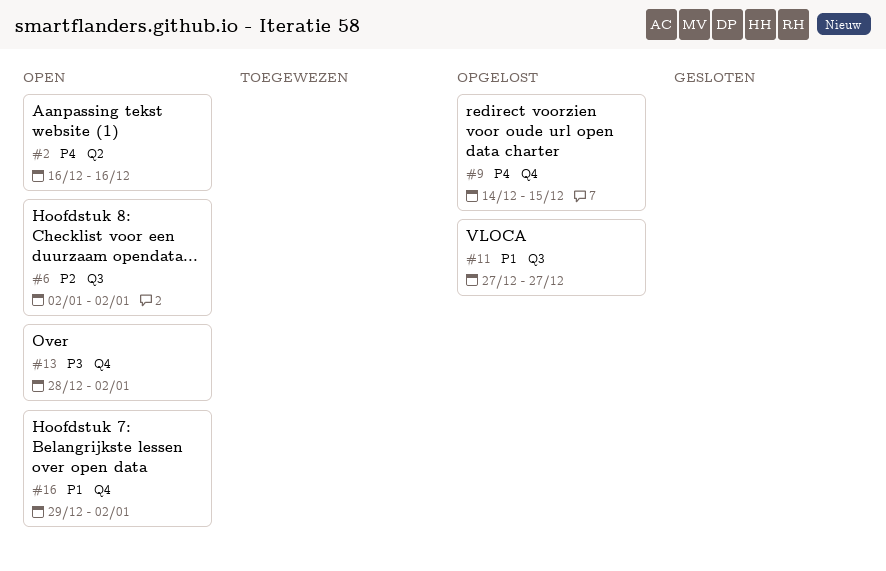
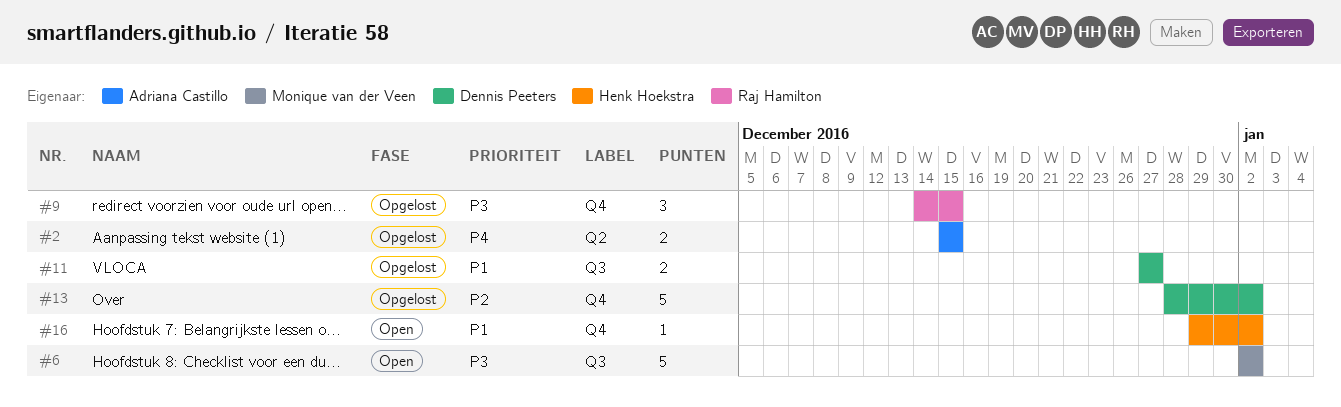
#2, status: Open -> Opgelost
#2, start: Dec 16 -> Dec 15
#2, due: Dec 16 -> Dec 15
#6, priority: P2 -> P3
#9, priority: P4 -> P3
#13, status: Open -> Opgelost
#13, priority: P3 -> P2

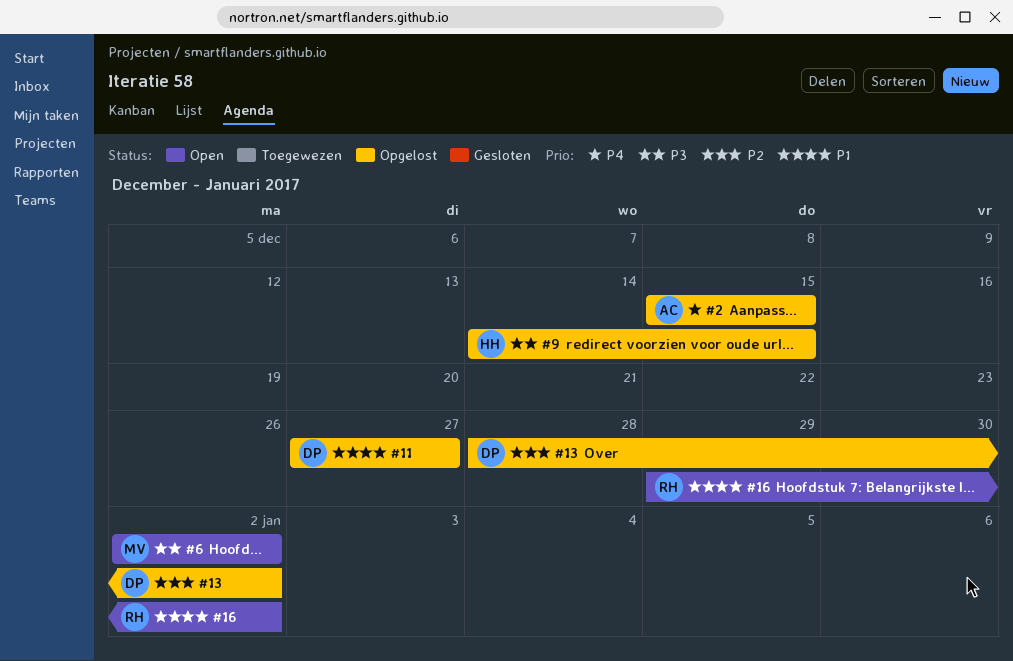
#9, owner: Raj Hamilton -> Henk Hoekstra
#16, owner: Henk Hoekstra -> Raj Hamilton

